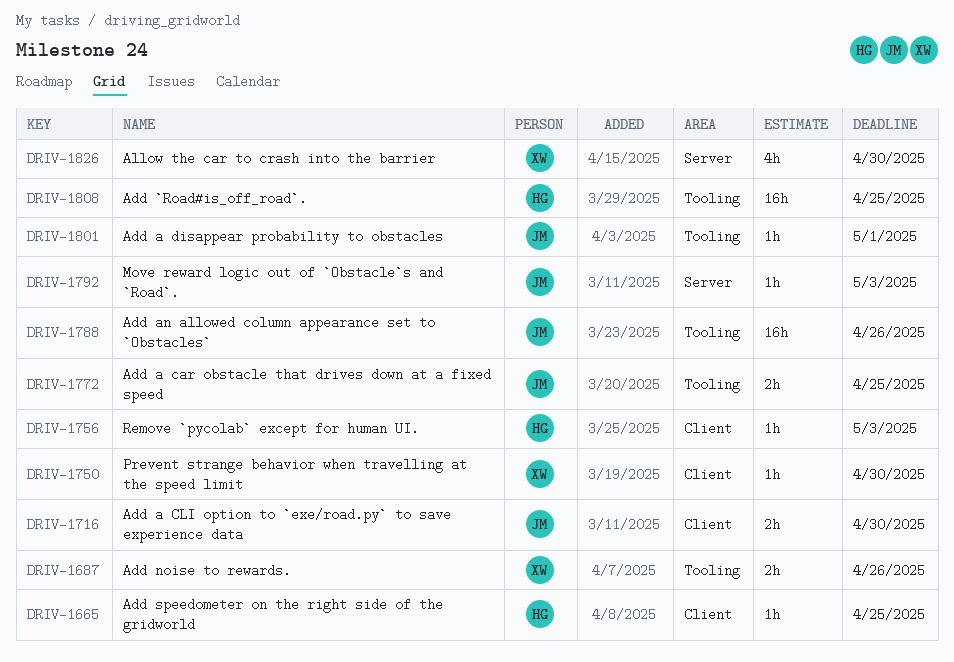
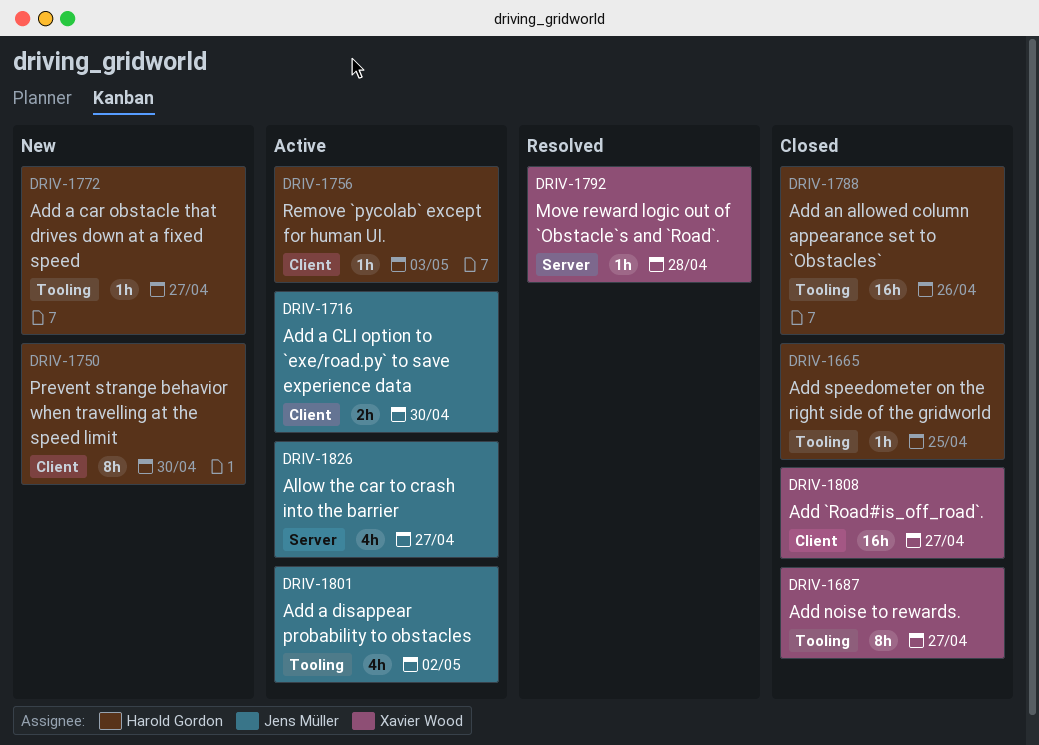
DRIV-1665, label: Client -> Tooling
DRIV-1687, estimate: 2h -> 8h
DRIV-1687, due: Apr 26 -> Apr 27
DRIV-1750, owner: Xavier Wood -> Harold Gordon
DRIV-1750, estimate: 1h -> 8h
DRIV-1772, owner: Jens Müller -> Harold Gordon
DRIV-1772, estimate: 2h -> 1h
DRIV-1772, due: Apr 25 -> Apr 27
DRIV-1788, owner: Jens Müller -> Harold Gordon
DRIV-1792, owner: Jens Müller -> Xavier Wood
DRIV-1792, due: May 3 -> Apr 28
DRIV-1801, estimate: 1h -> 4h
DRIV-1801, due: May 1 -> May 2
DRIV-1808, owner: Harold Gordon -> Xavier Wood
DRIV-1808, label: Tooling -> Client
DRIV-1808, due: Apr 25 -> Apr 27
DRIV-1826, owner: Xavier Wood -> Jens Müller
DRIV-1826, due: Apr 30 -> Apr 27

